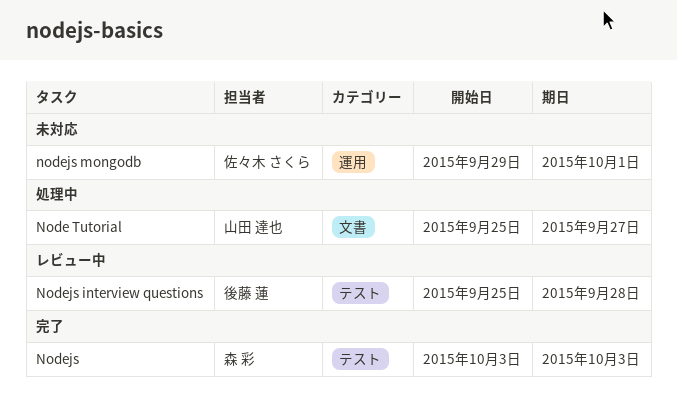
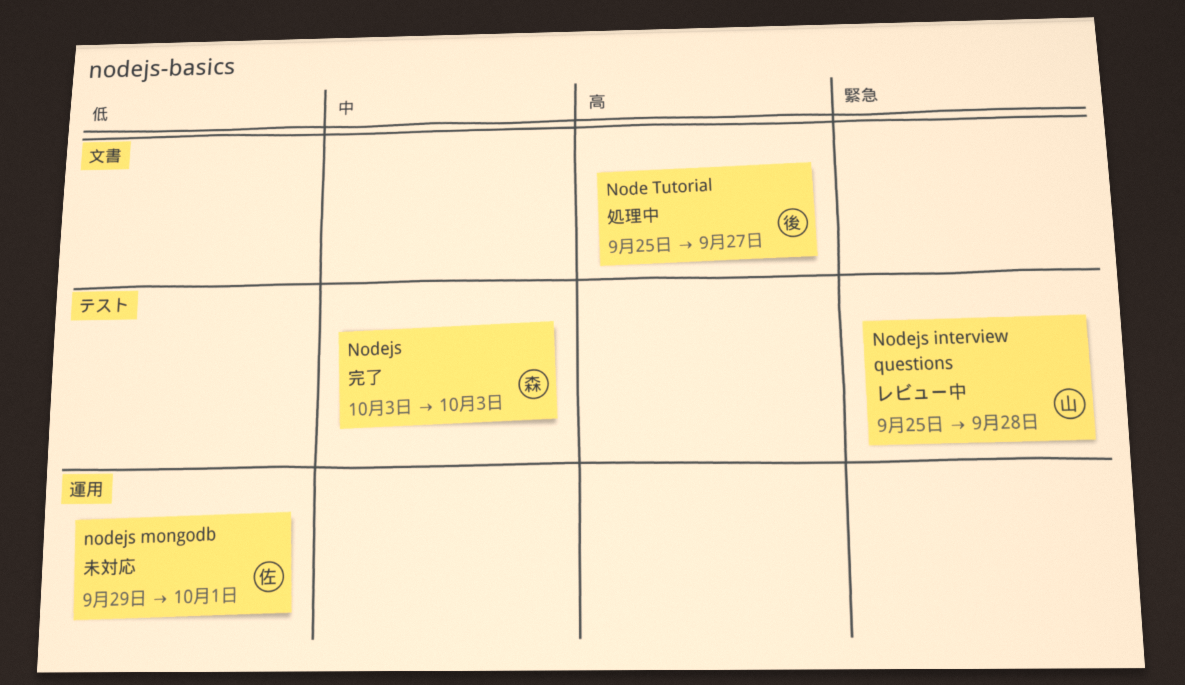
Node Tutorial, owner: 山田 達也 -> 後藤 蓮
Nodejs interview questions, owner: 後藤 蓮 -> 山田 達也

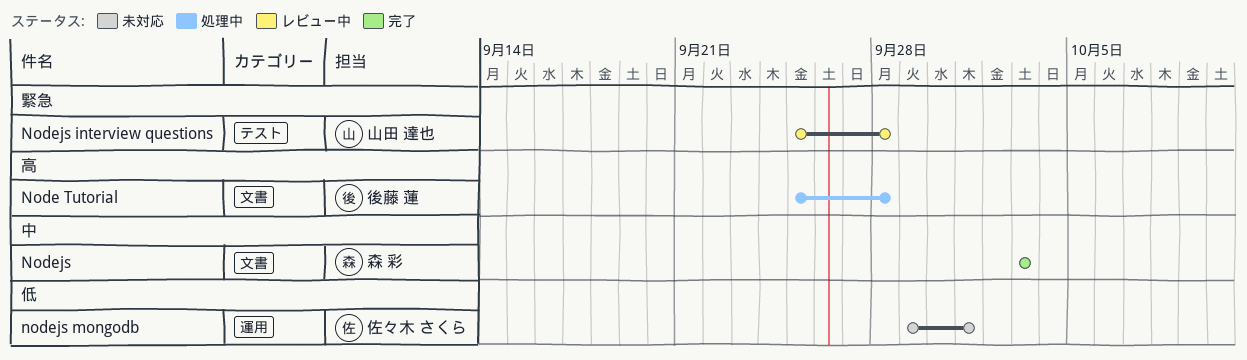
Node Tutorial, due: Sep 27 -> Sep 28
Nodejs, label: テスト -> 文書

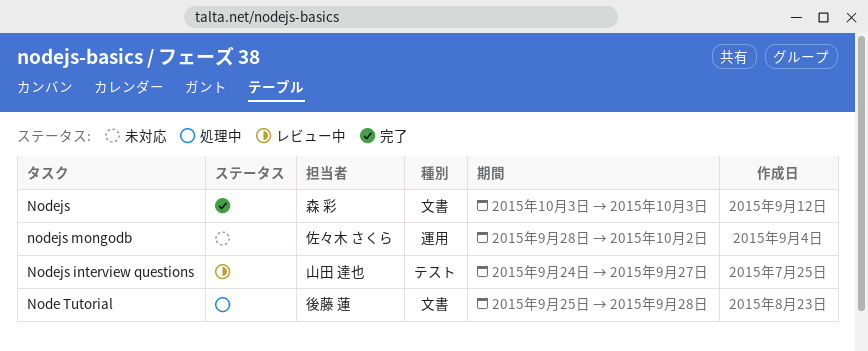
Nodejs interview questions, start: Sep 25 -> Sep 24
Nodejs interview questions, due: Sep 28 -> Sep 27
nodejs mongodb, start: Sep 29 -> Sep 28
nodejs mongodb, due: Oct 1 -> Oct 2

